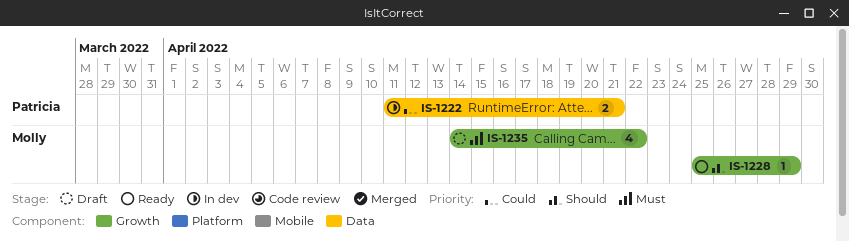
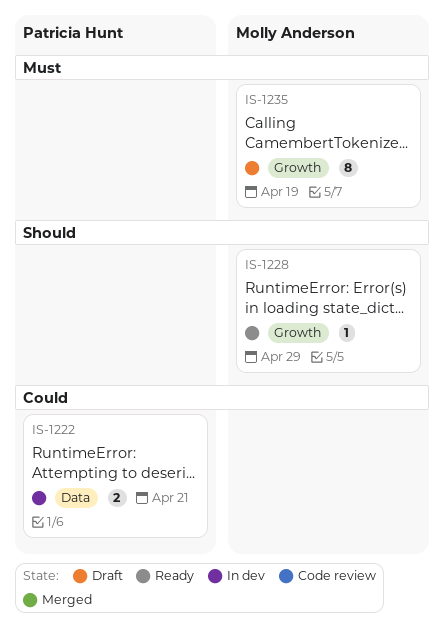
IS-1235, estimate: 4 -> 8
IS-1235, due: Apr 22 -> Apr 19

